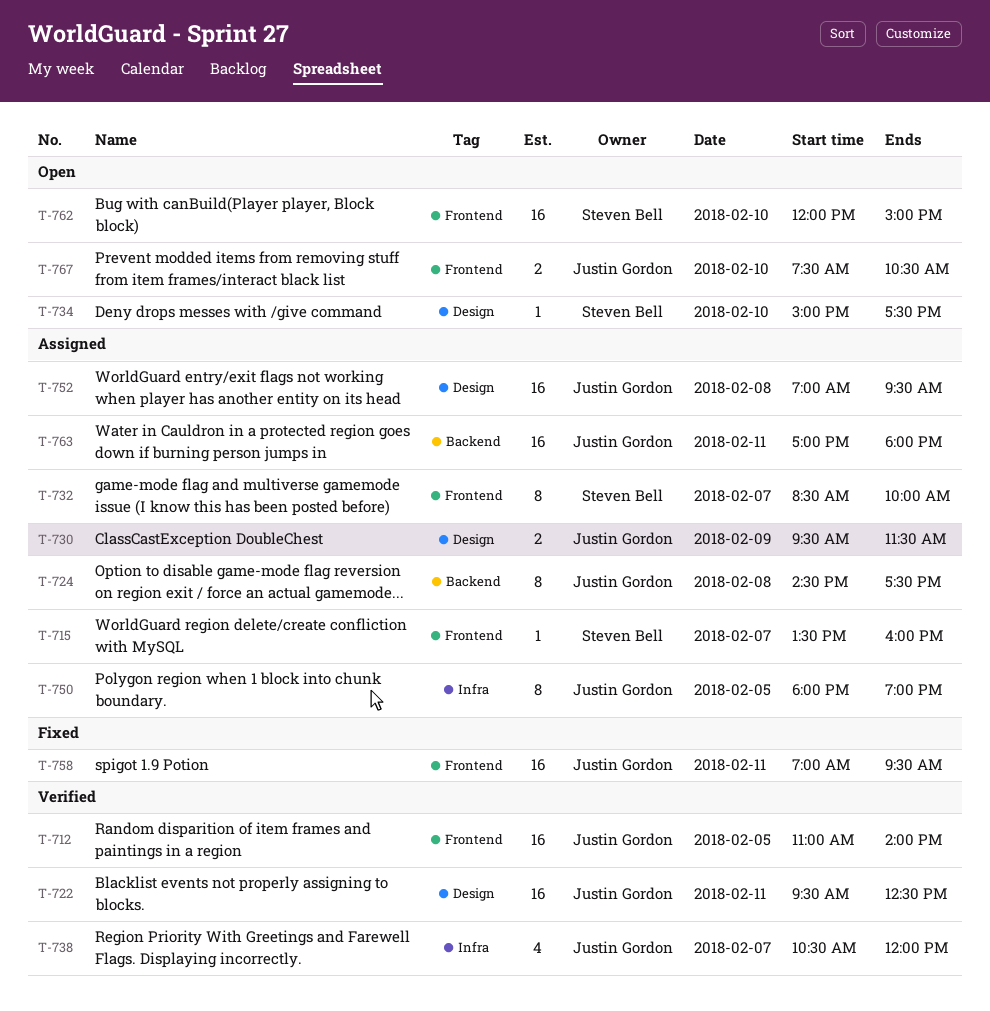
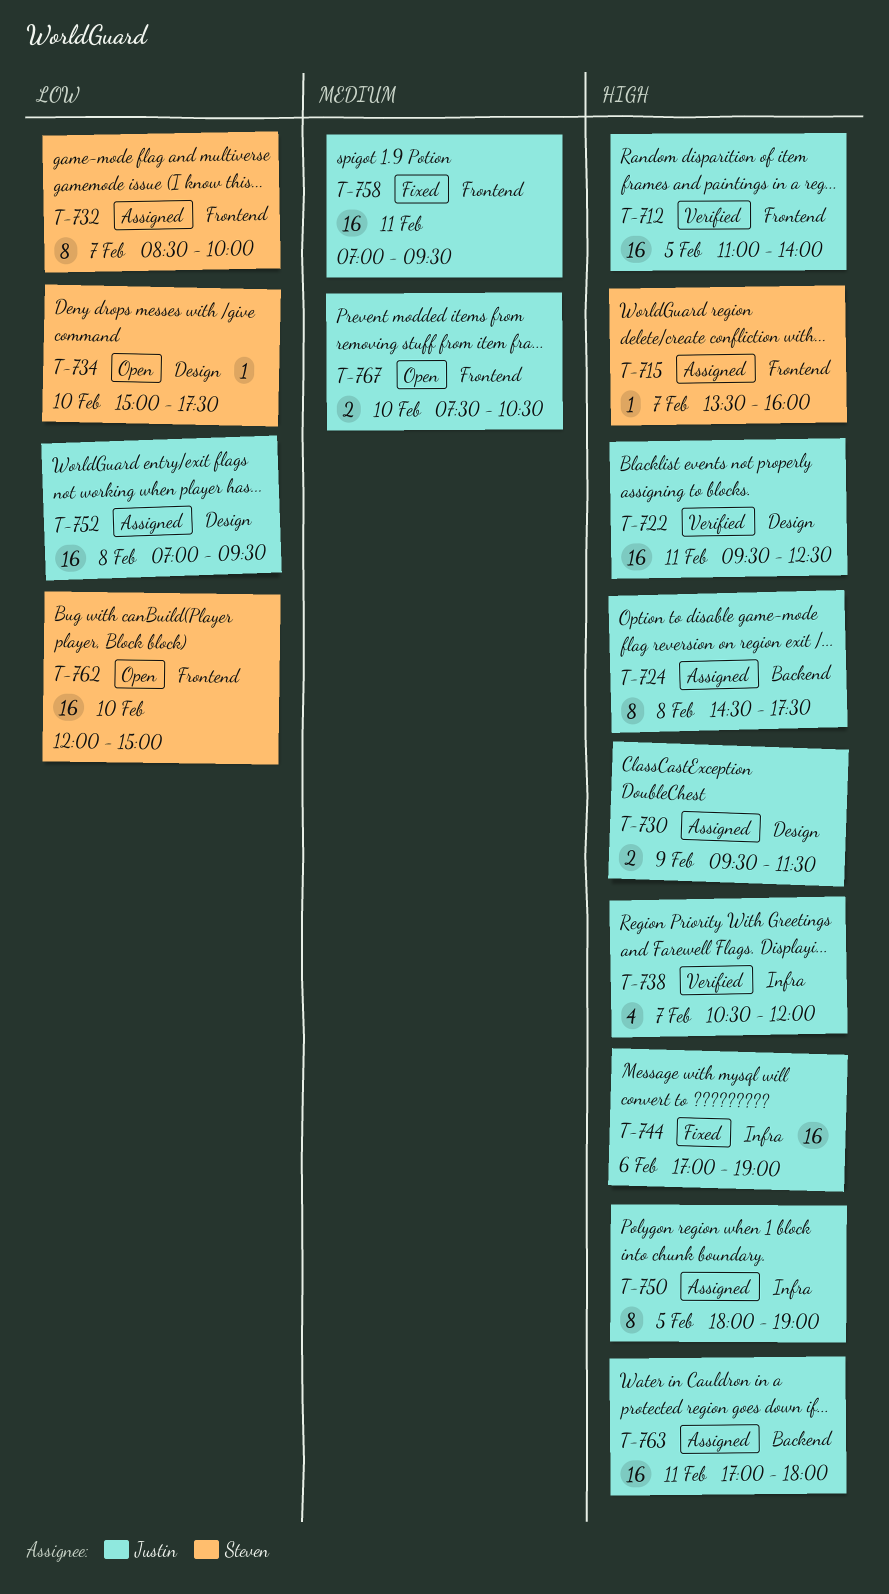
T-744: none -> present

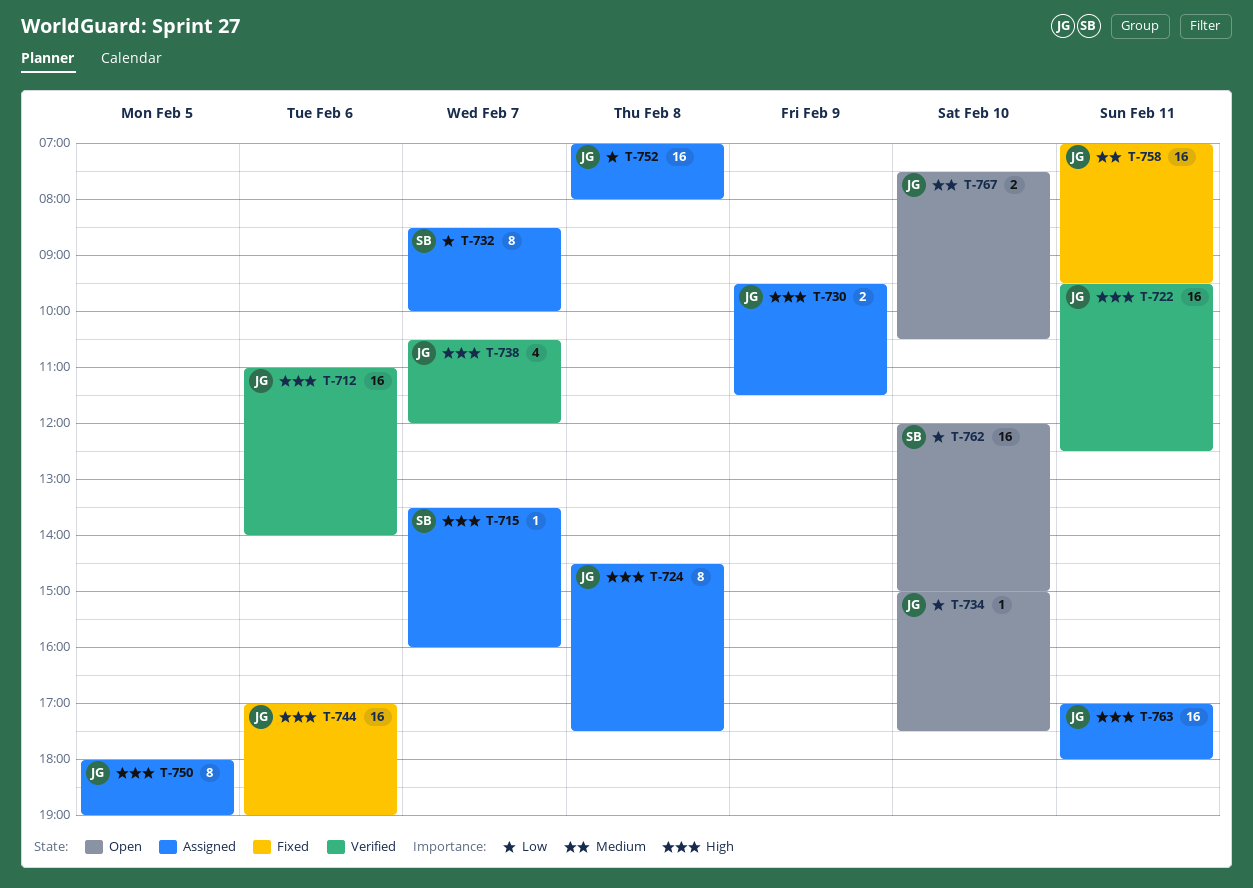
T-712, day: Feb 5 -> Feb 6
T-734, owner: Steven -> Justin
T-752, ends: 09:30 -> 08:00

